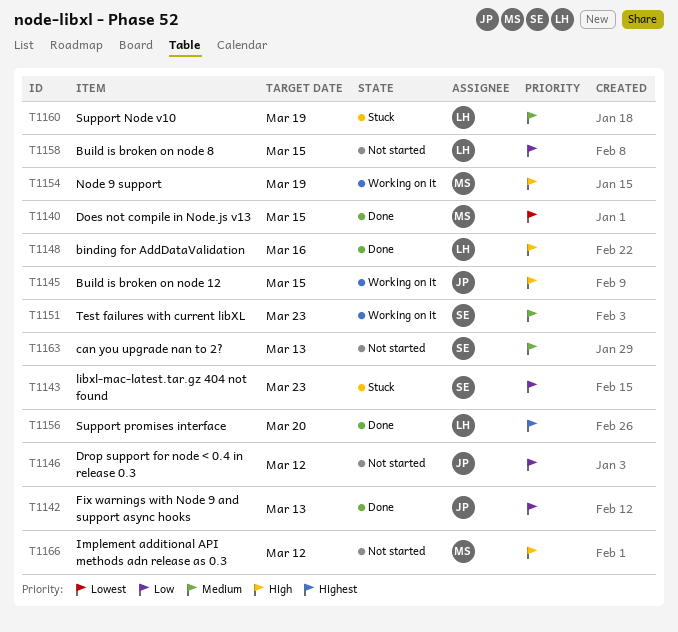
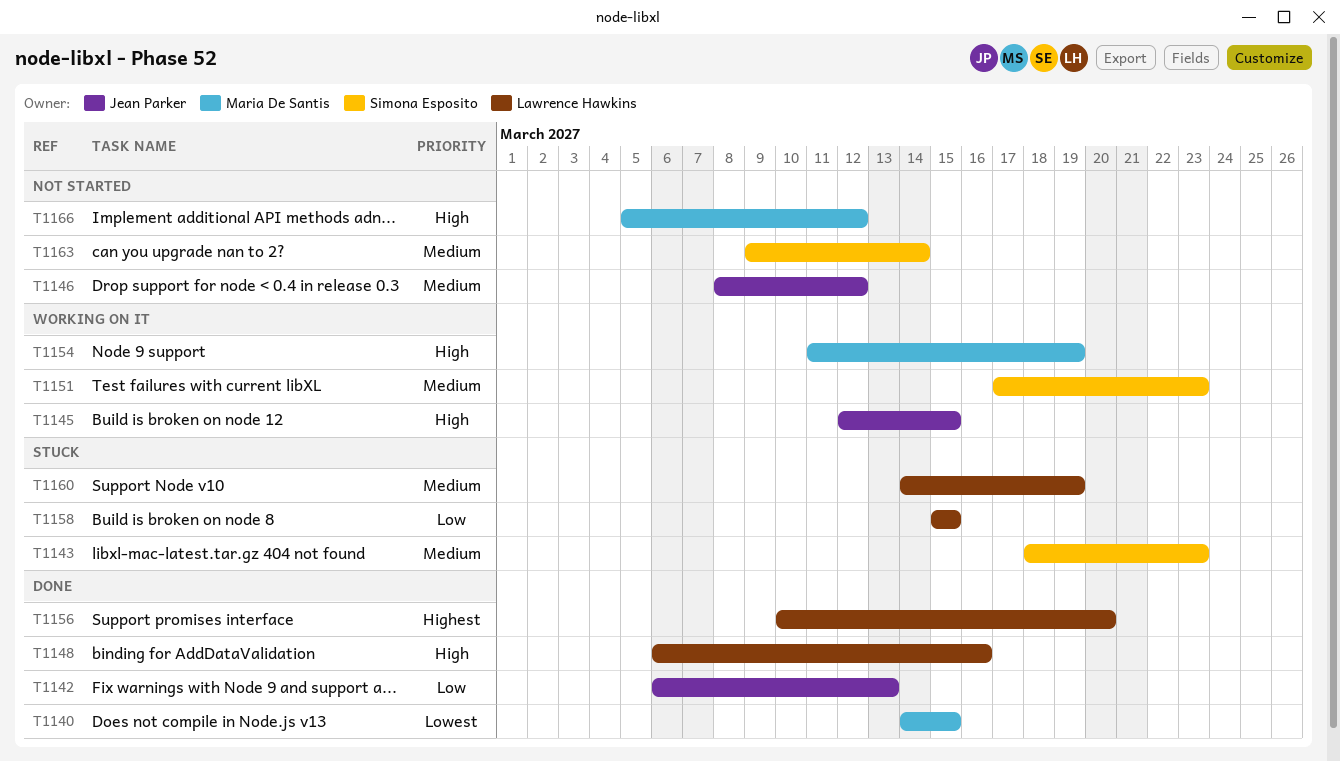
T1143, priority: Low -> Medium
T1146, priority: Low -> Medium
T1158, status: Not started -> Stuck
T1163, due: Mar 13 -> Mar 14

